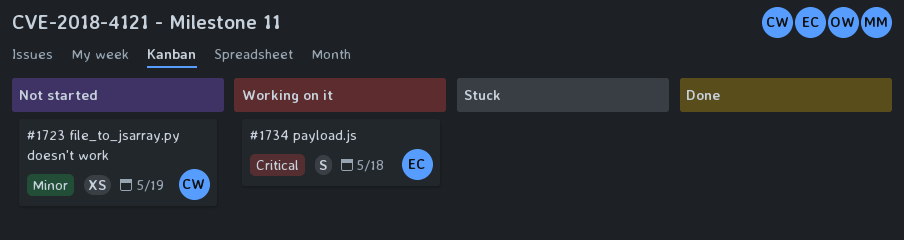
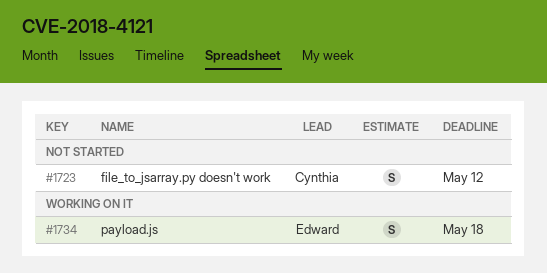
#1723, estimate: XS -> S
#1723, due: May 19 -> May 12

